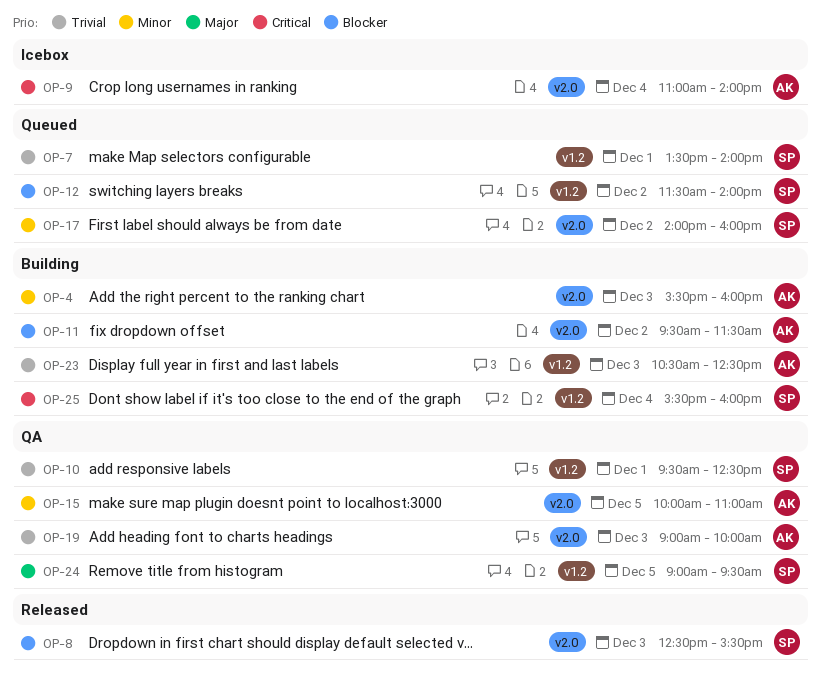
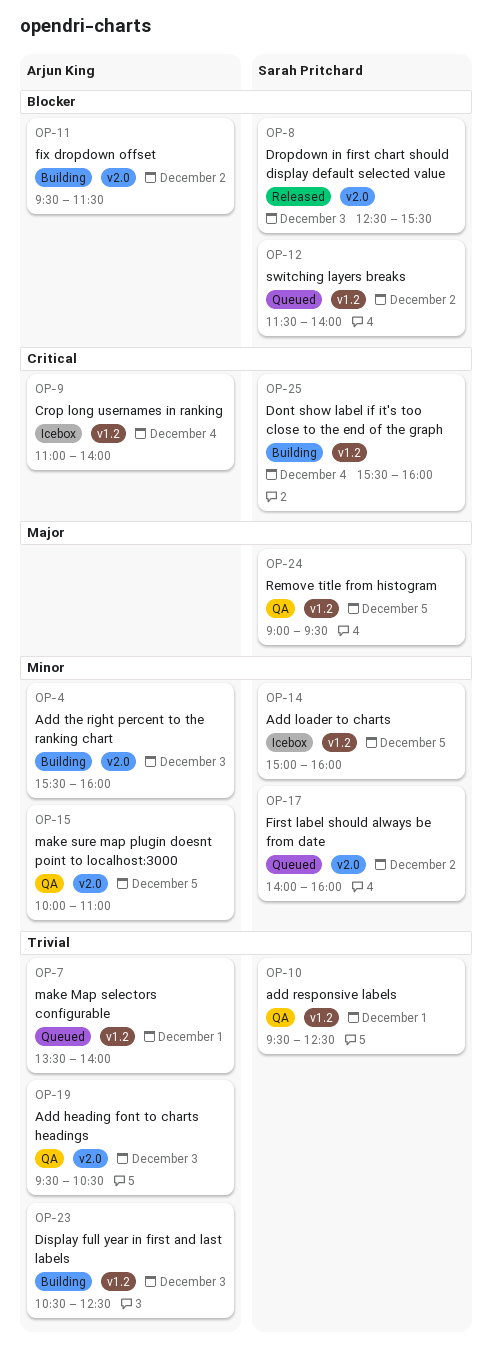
OP-7, owner: Sarah Pritchard -> Arjun King
OP-9, label: v2.0 -> v1.2
OP-14: none -> present
OP-19, begins: 09:00 -> 09:30
OP-19, ends: 10:00 -> 10:30

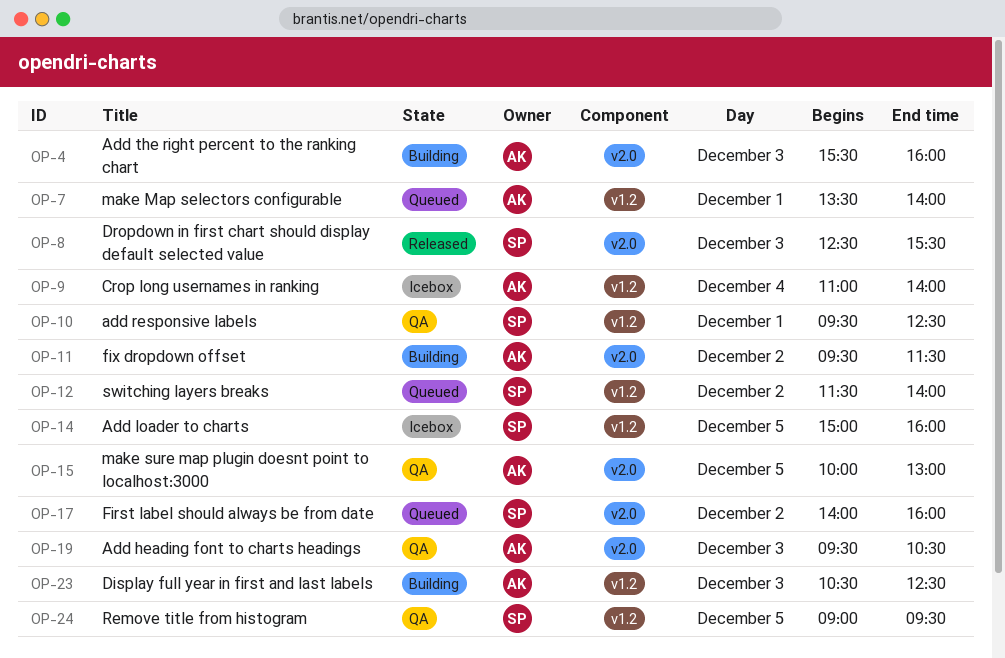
OP-15, ends: 11:00 -> 13:00
OP-25: present -> none

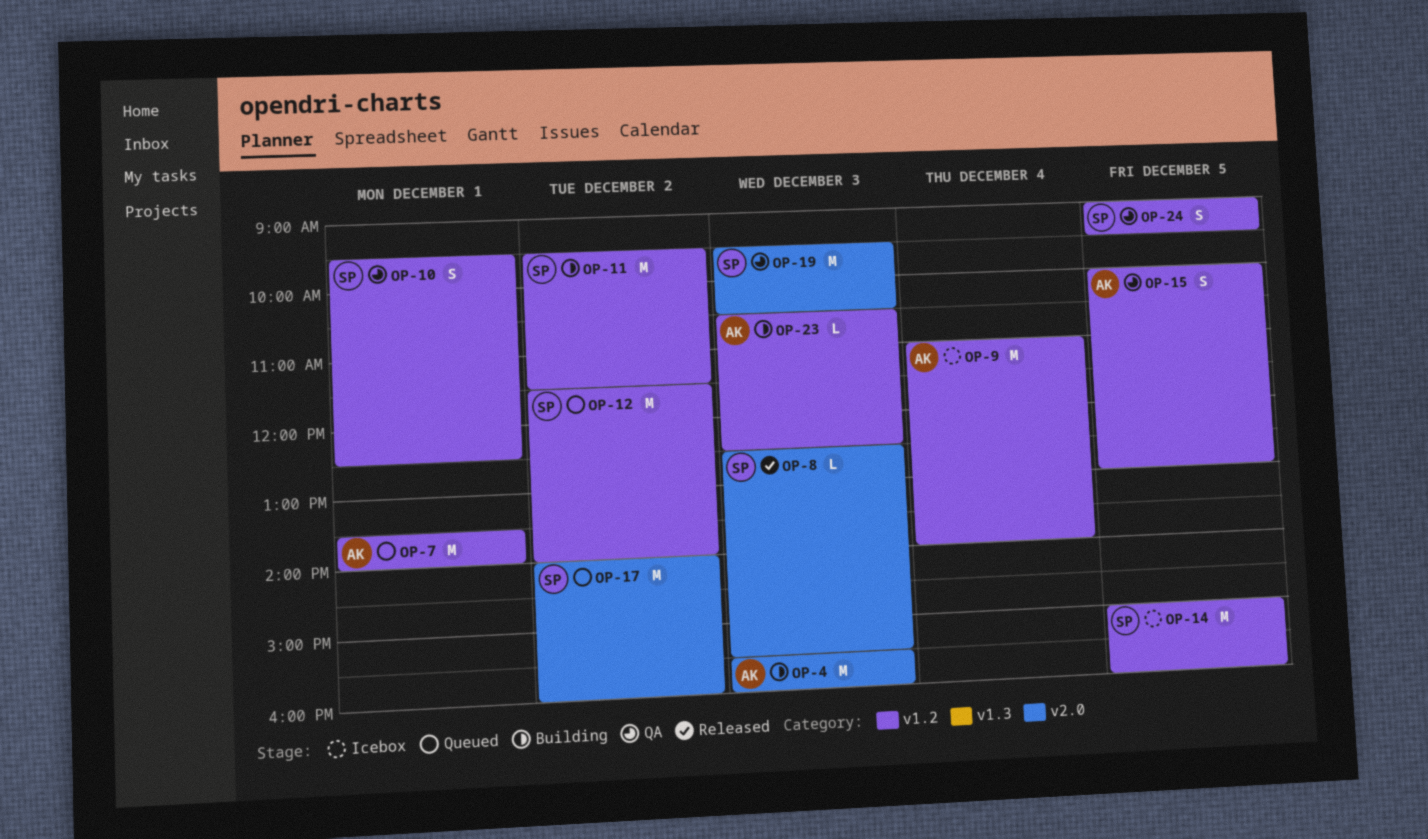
OP-11, owner: AK -> SP
OP-11, label: v2.0 -> v1.2
OP-15, label: v2.0 -> v1.2
OP-19, owner: AK -> SP

